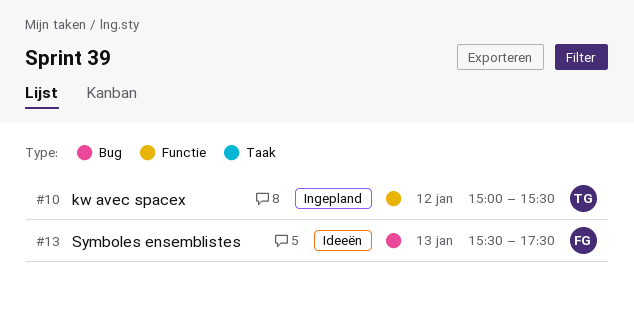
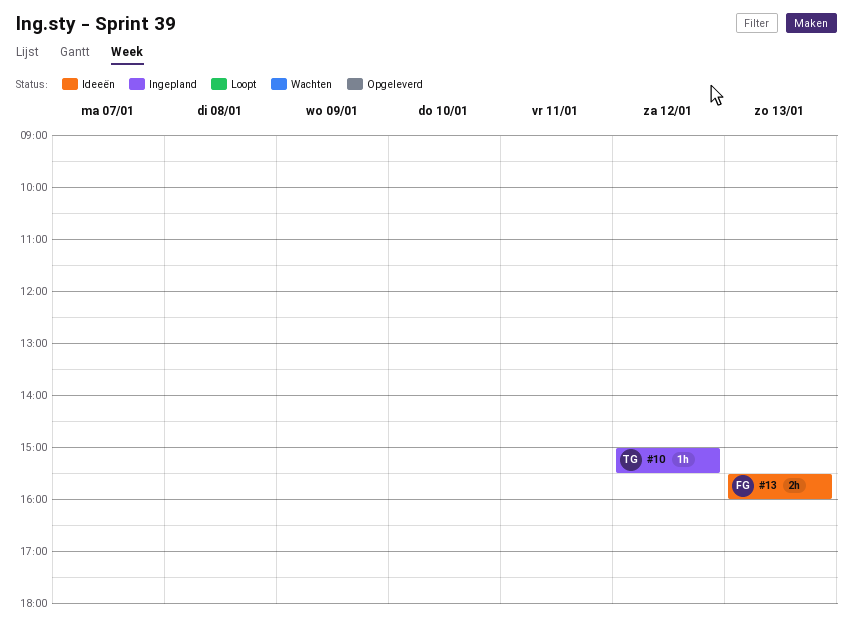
#13, ends: 17:30 -> 16:00

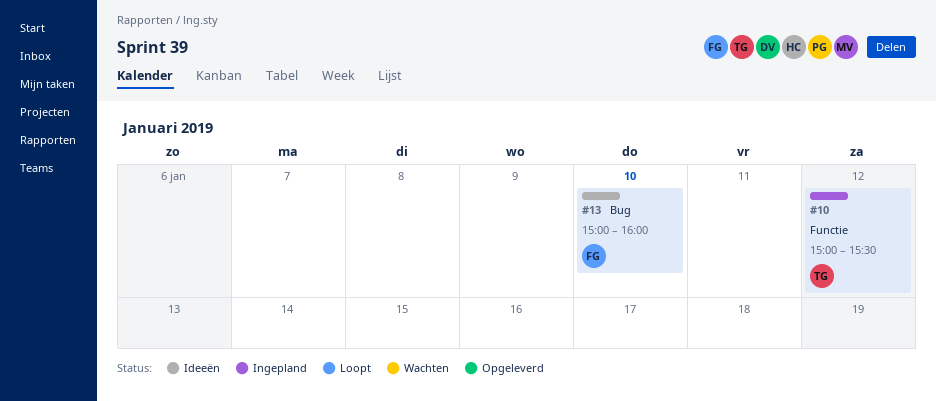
#13, day: Jan 13 -> Jan 10
#13, begins: 15:30 -> 15:00

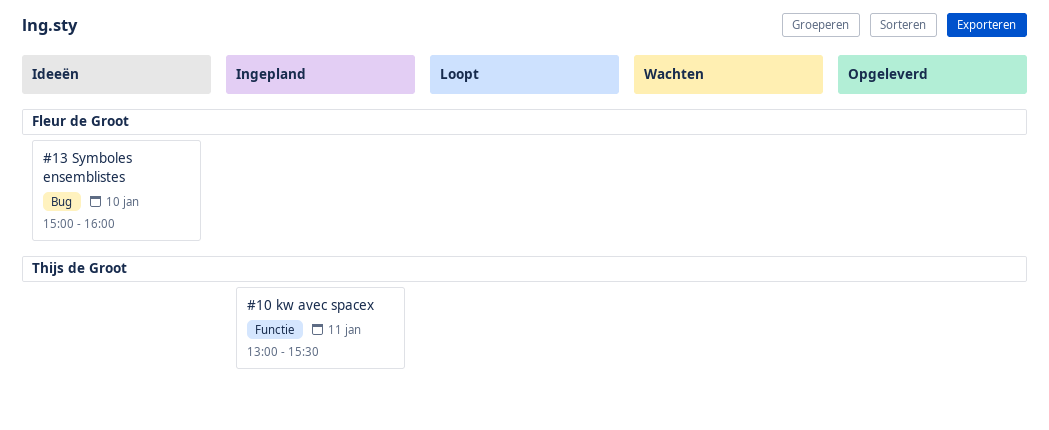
#10, day: Jan 12 -> Jan 11
#10, begins: 15:00 -> 13:00

